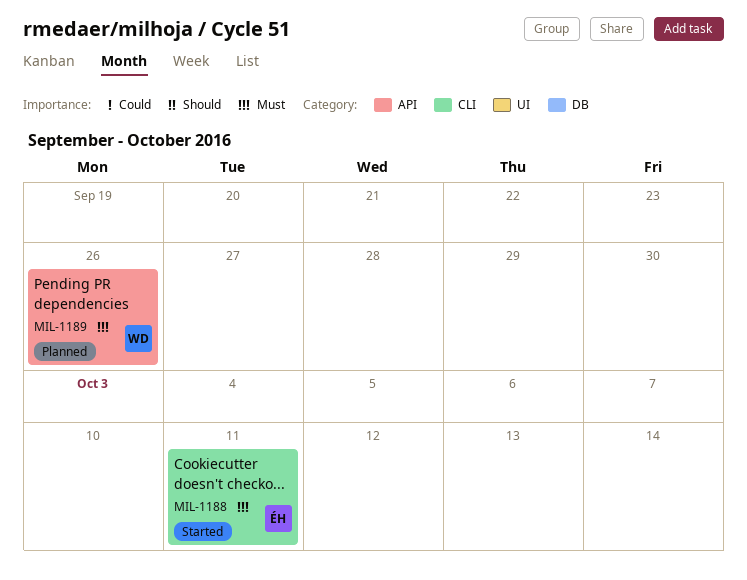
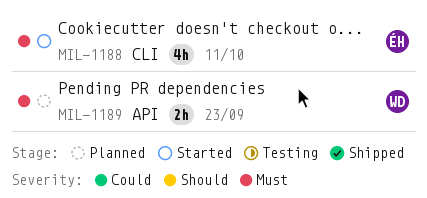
MIL-1189, due: Sep 26 -> Sep 23

